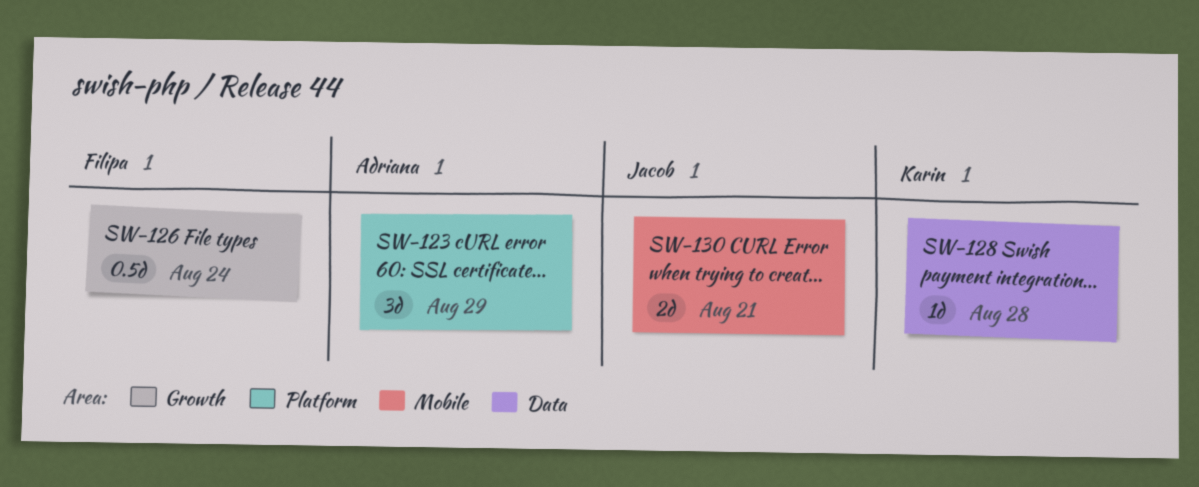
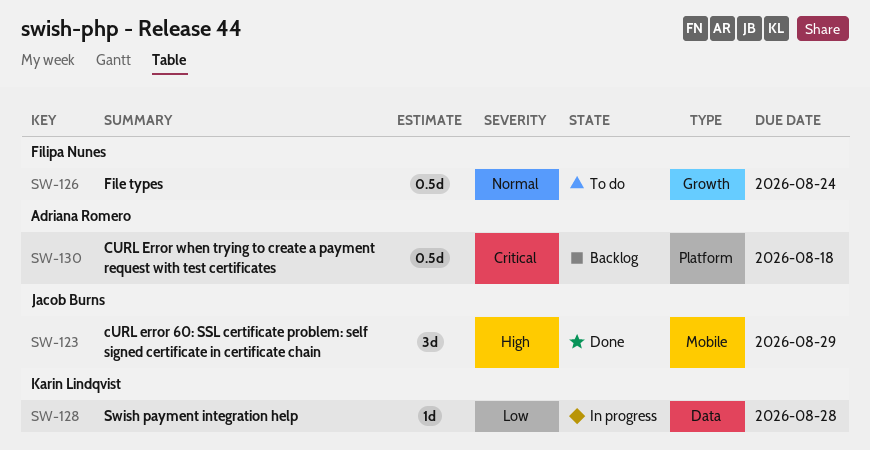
SW-123, owner: Adriana Romero -> Jacob Burns
SW-123, label: Platform -> Mobile
SW-130, owner: Jacob Burns -> Adriana Romero
SW-130, label: Mobile -> Platform
SW-130, estimate: 2d -> 0.5d
SW-130, due: Aug 21 -> Aug 18

